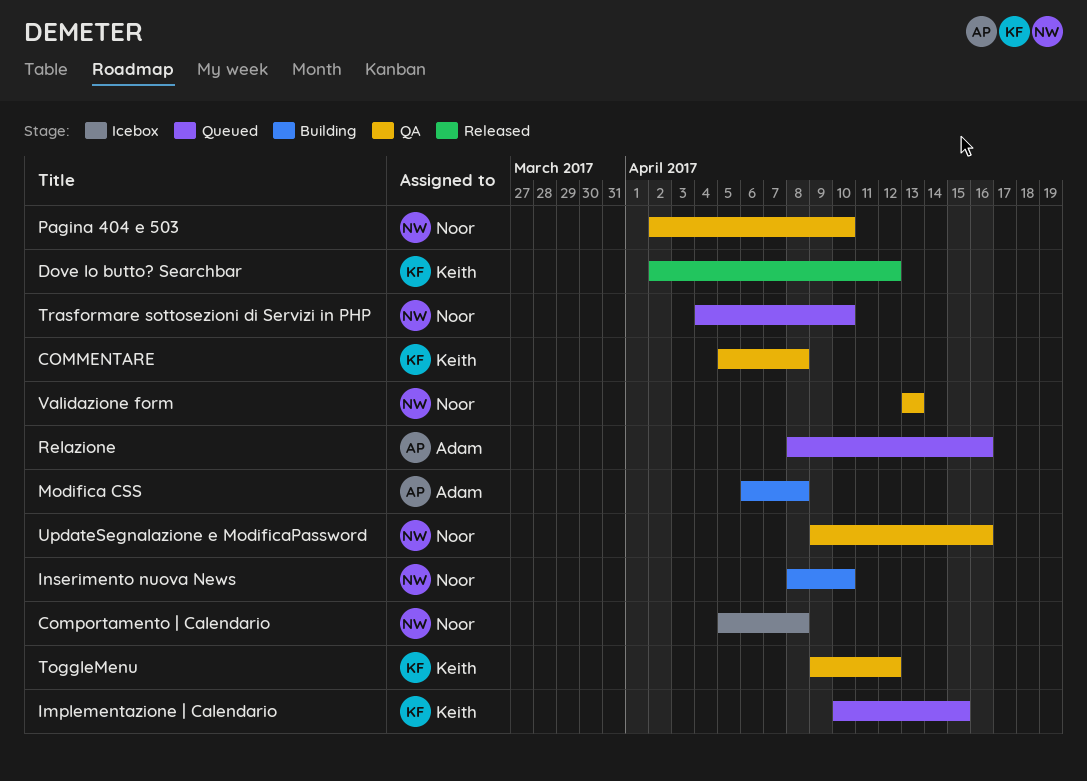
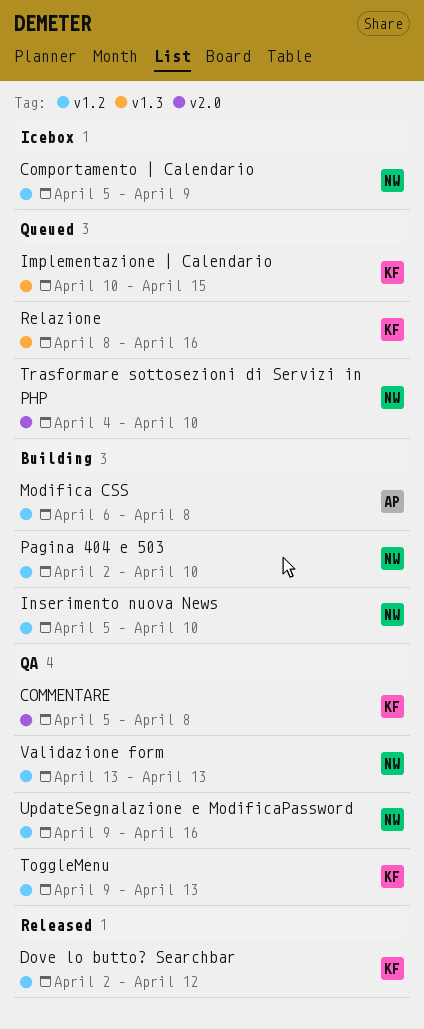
Comportamento | Calendario, due: Apr 8 -> Apr 9
Inserimento nuova News, start: Apr 8 -> Apr 5
Pagina 404 e 503, status: QA -> Building
Relazione, owner: Adam -> Keith
ToggleMenu, due: Apr 12 -> Apr 13

